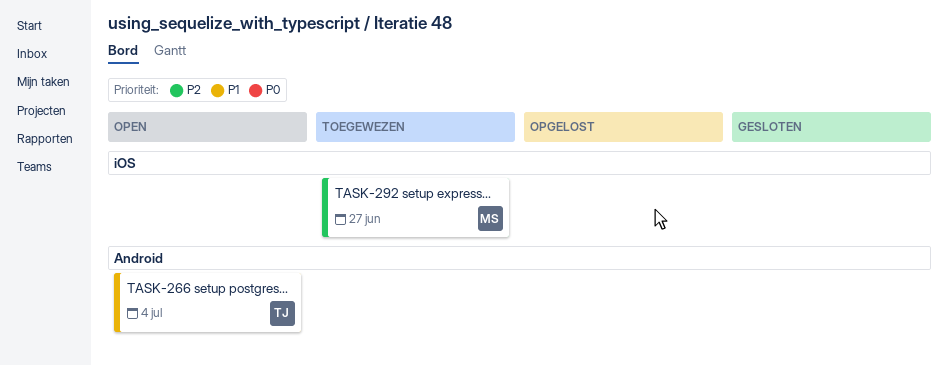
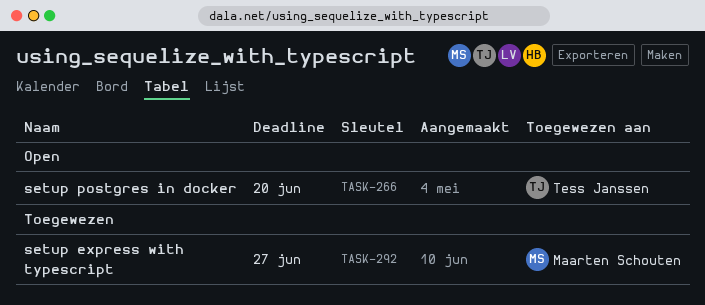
TASK-266, due: Jul 4 -> Jun 20

